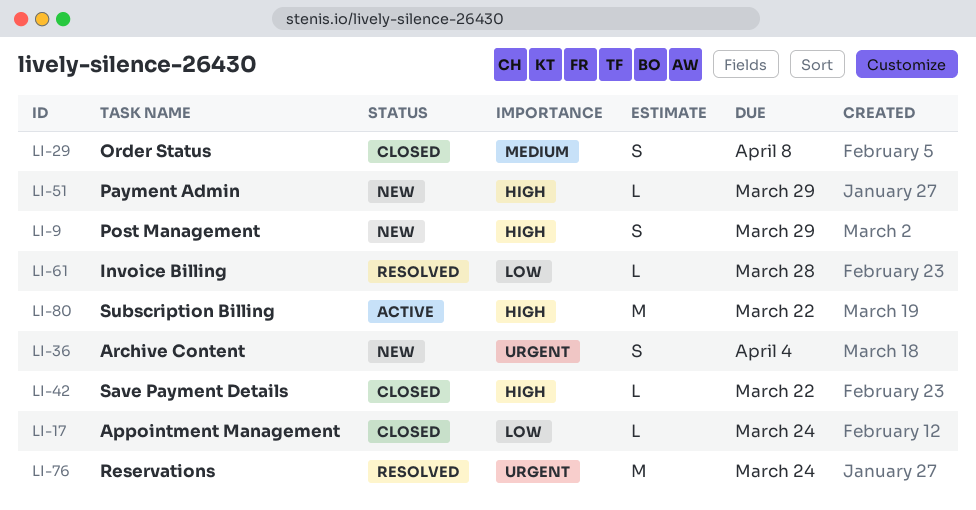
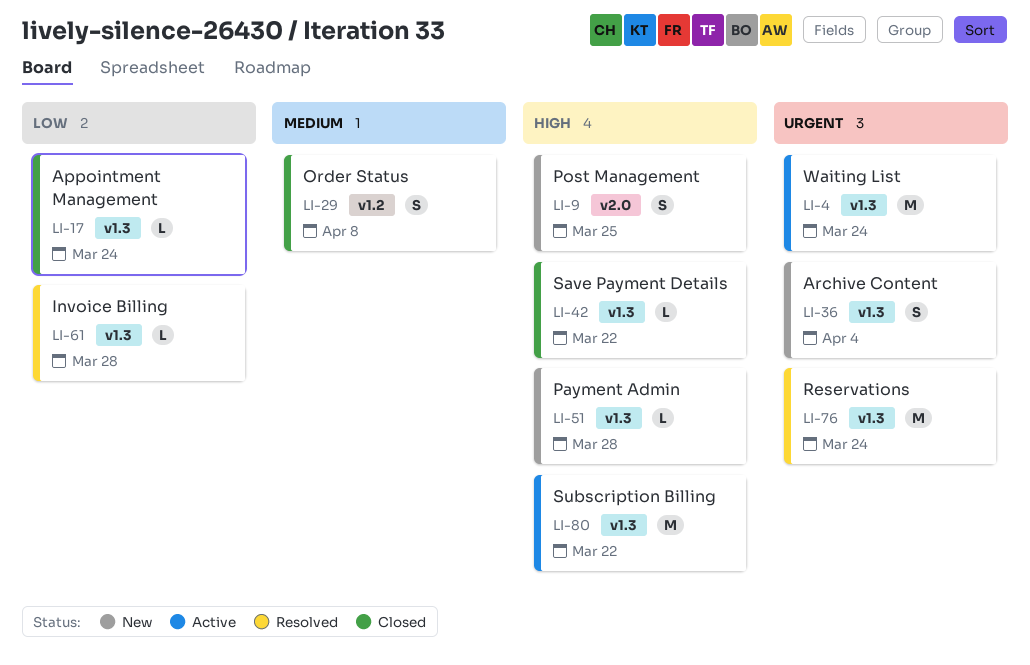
LI-4: none -> present
LI-9, due: Mar 29 -> Mar 25
LI-51, due: Mar 29 -> Mar 28

